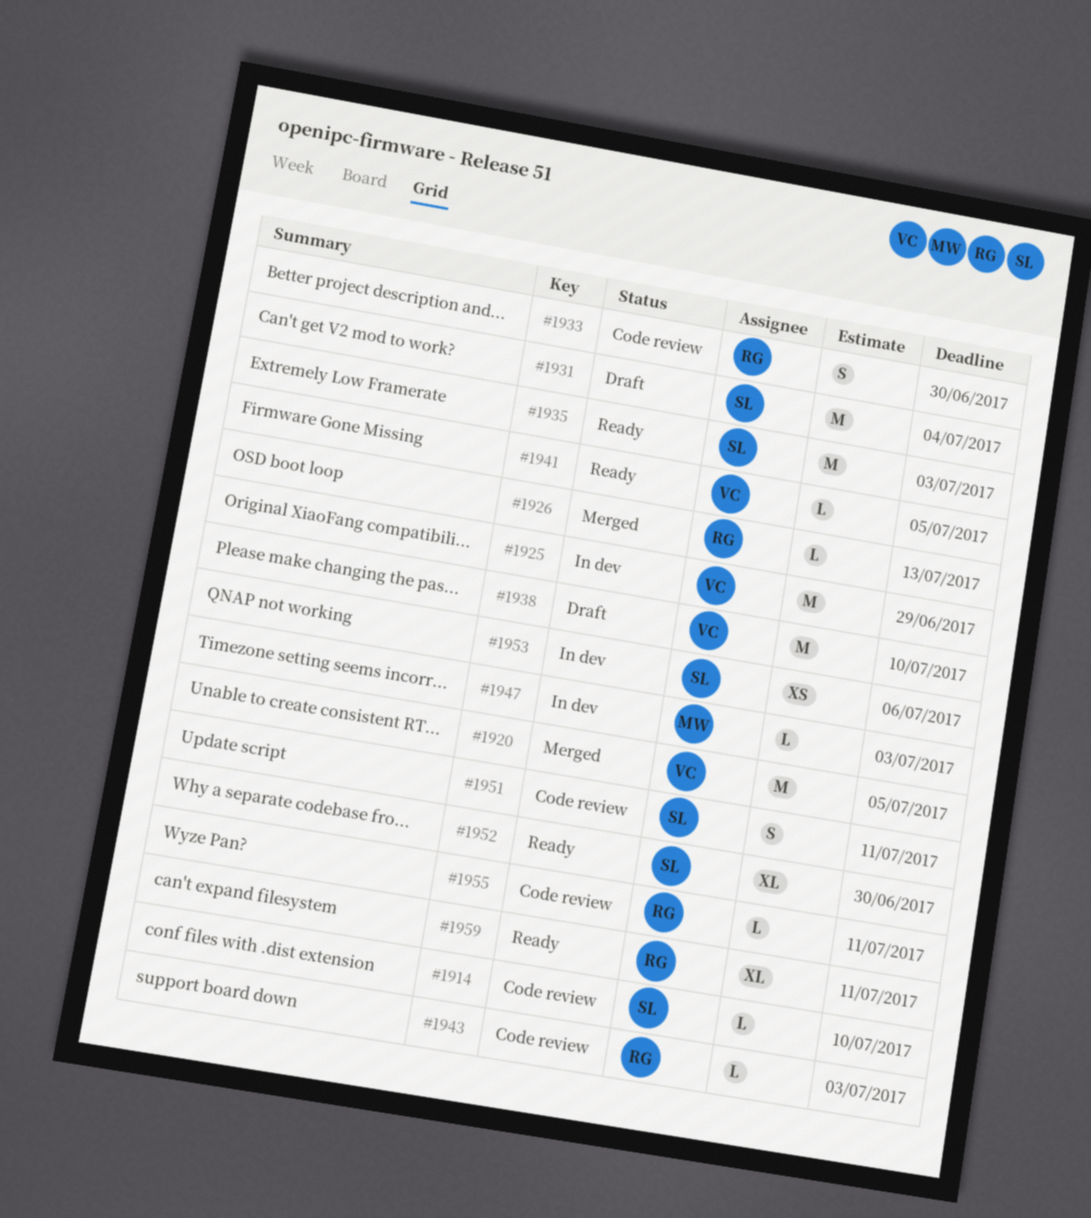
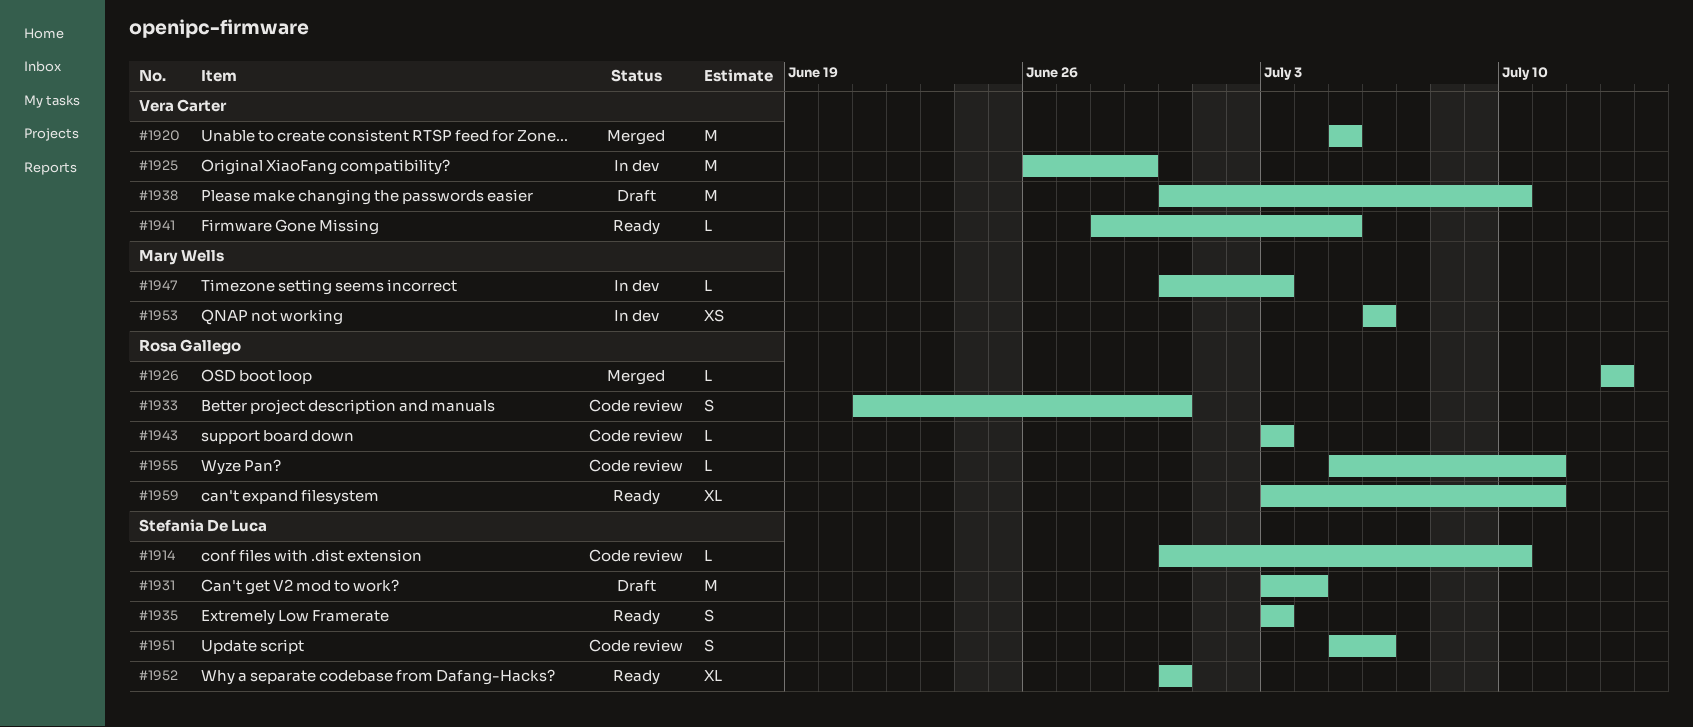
#1935, estimate: M -> S
#1951, due: Jul 11 -> Jul 6
#1953, owner: Stefania De Luca -> Mary Wells

